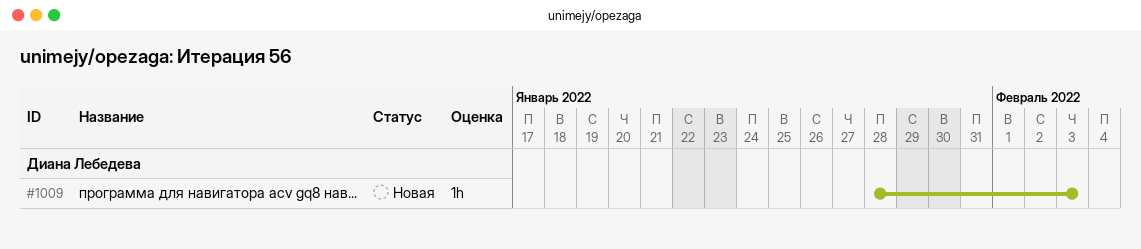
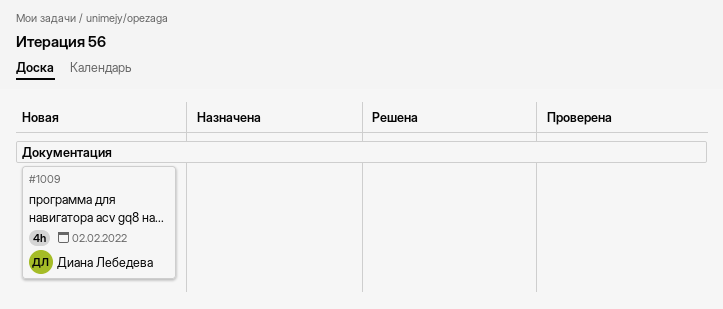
#1009, estimate: 1h -> 4h
#1009, due: Feb 3 -> Feb 2

